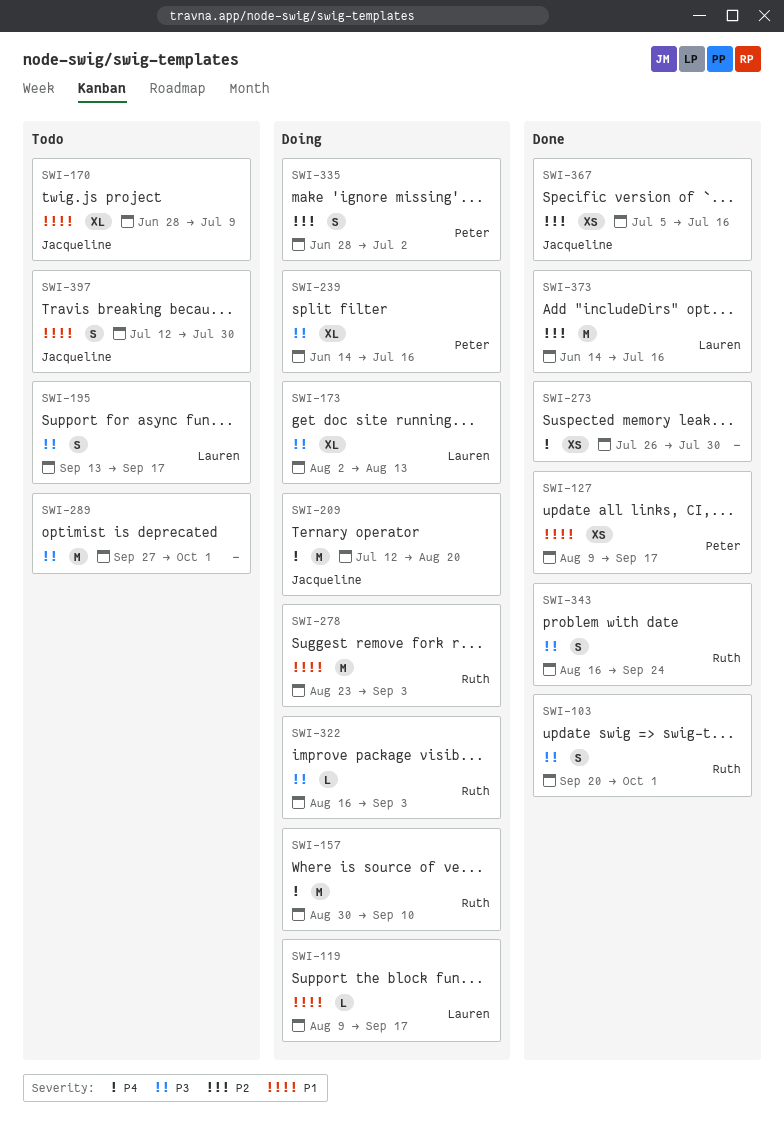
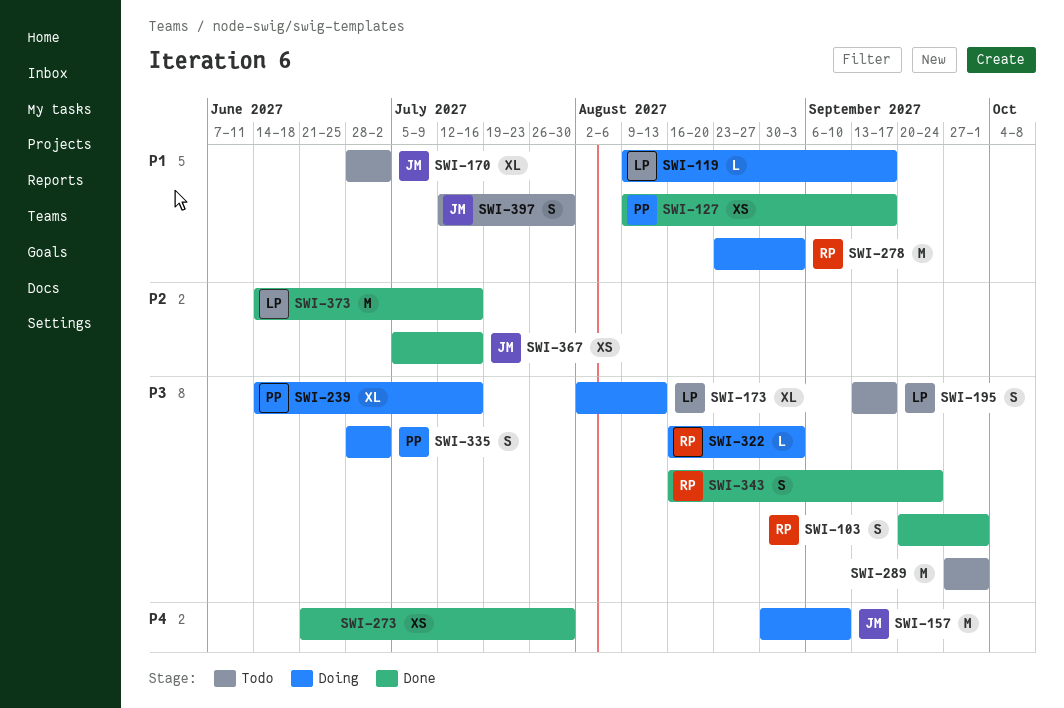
SWI-157, owner: Ruth -> Jacqueline
SWI-170, due: Jul 9 -> Jul 2
SWI-209: present -> none
SWI-273, start: Jul 26 -> Jun 21
SWI-335, priority: P2 -> P3

